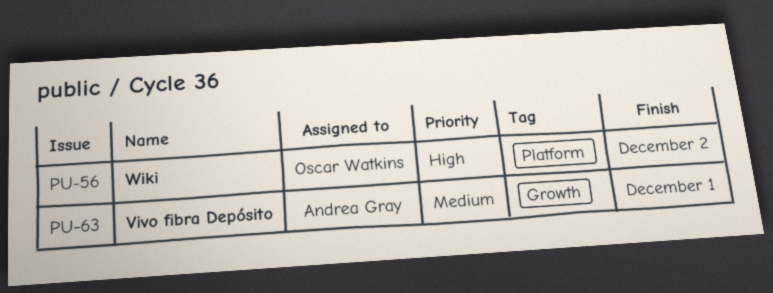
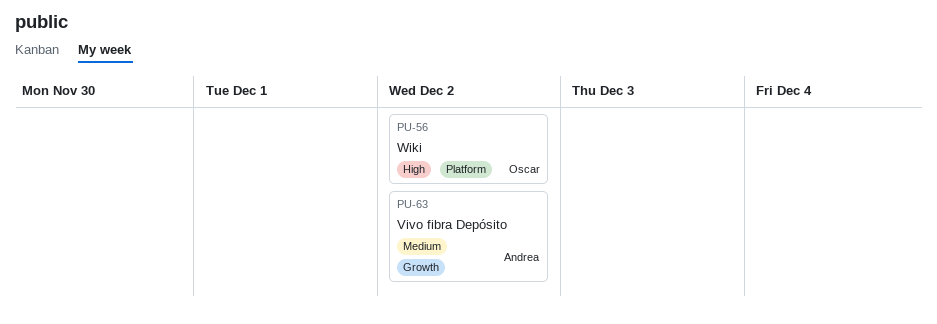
PU-63, due: Dec 1 -> Dec 2

